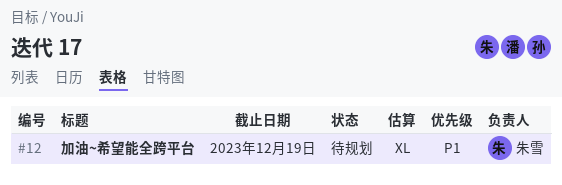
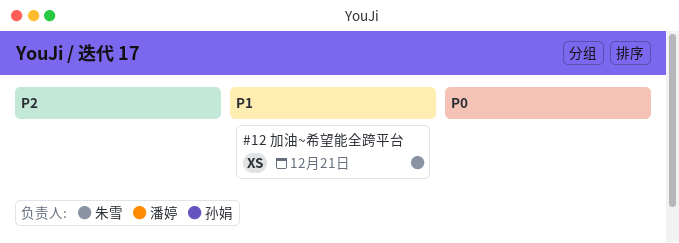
#12, estimate: XL -> XS
#12, due: Dec 19 -> Dec 21

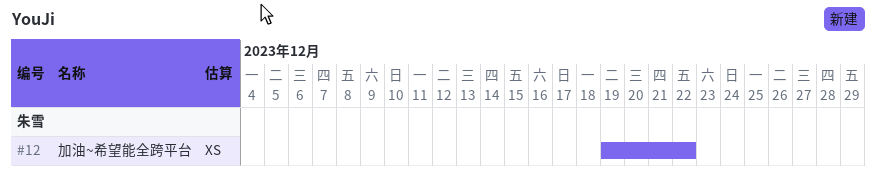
#12, due: Dec 21 -> Dec 22

